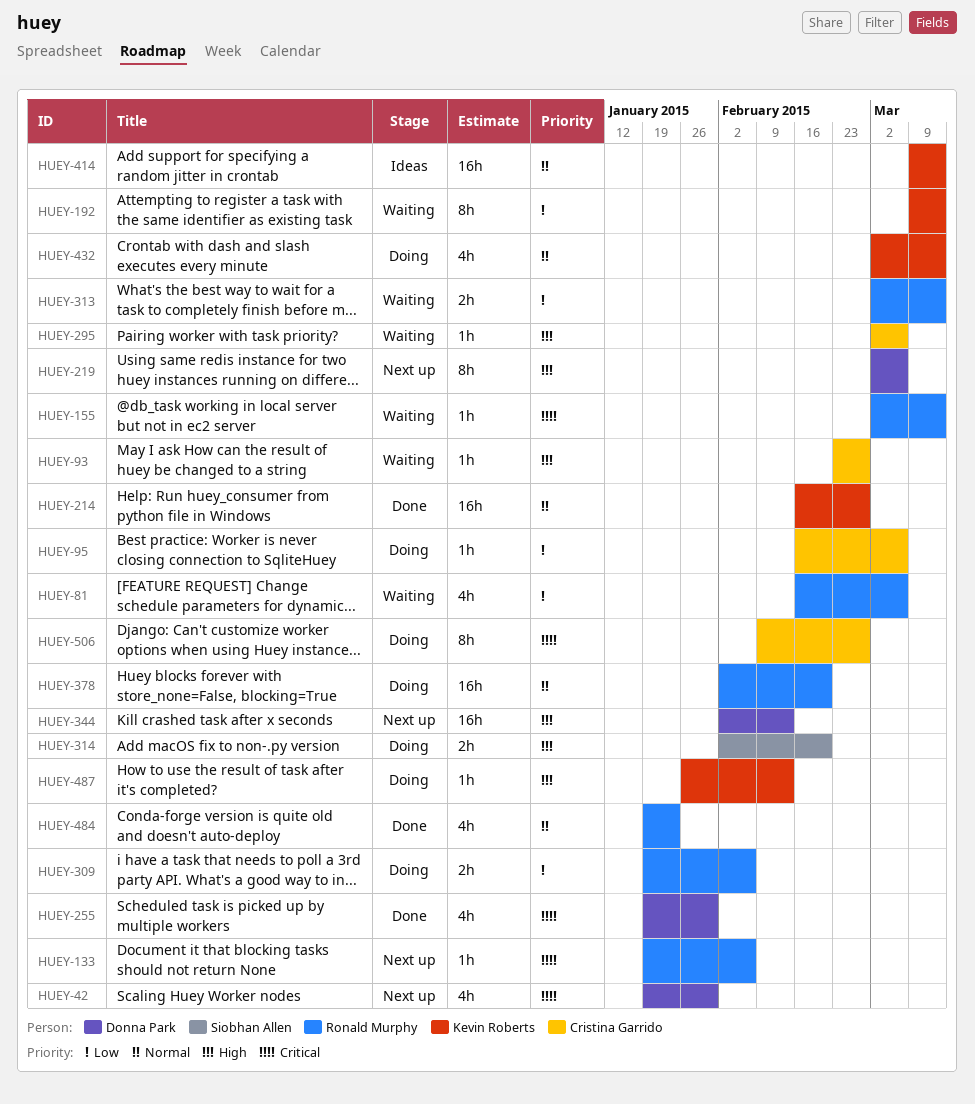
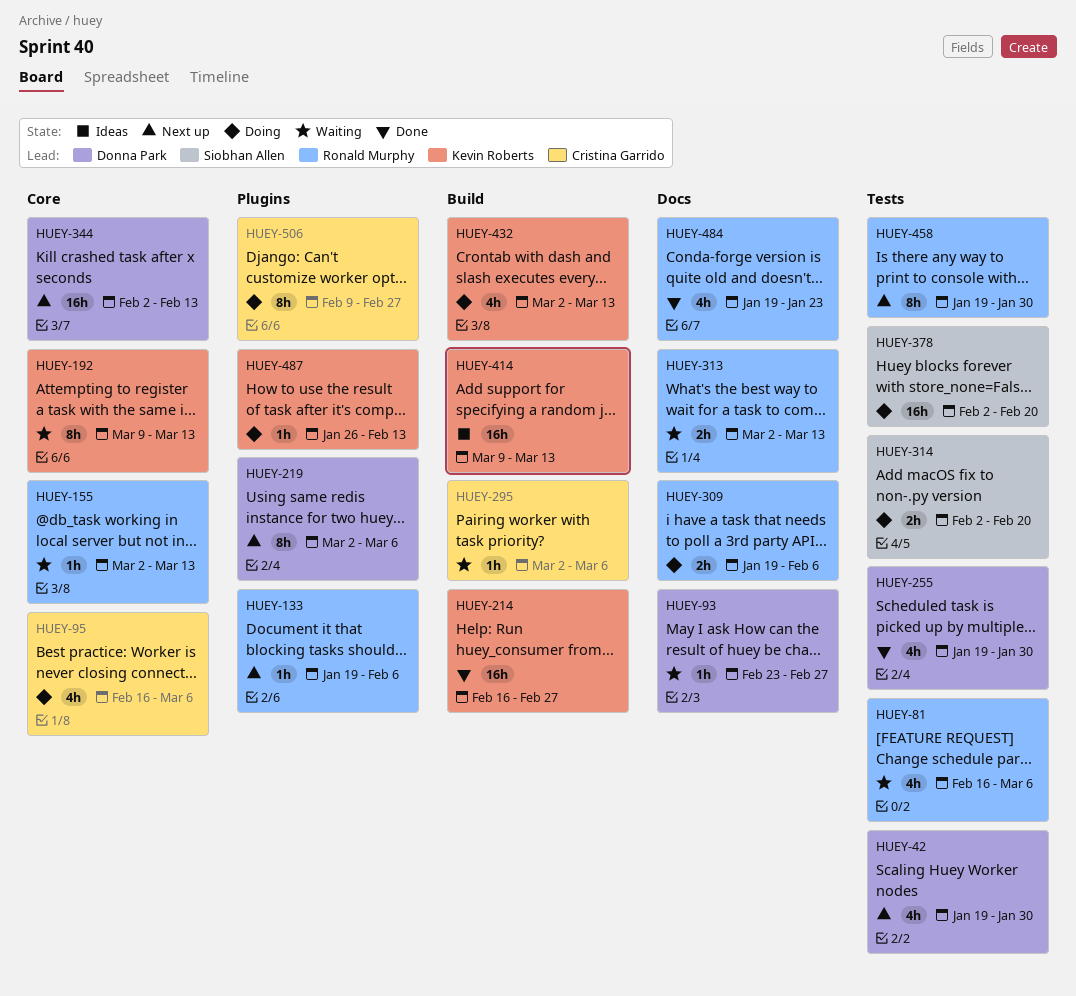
HUEY-93, owner: Cristina Garrido -> Donna Park
HUEY-95, estimate: 1h -> 4h
HUEY-378, owner: Ronald Murphy -> Siobhan Allen
HUEY-458: none -> present

